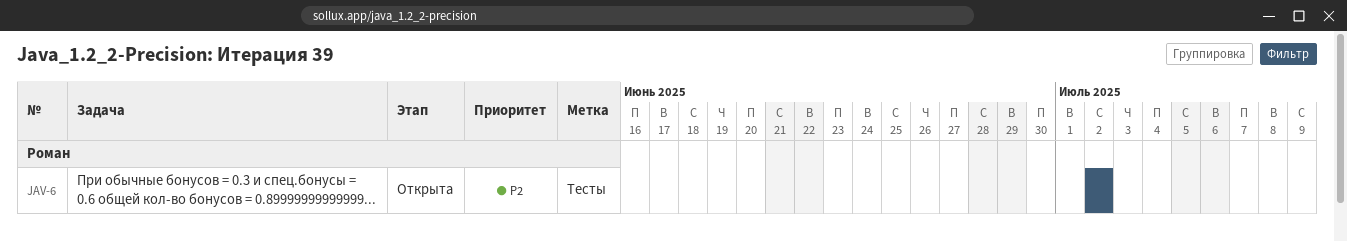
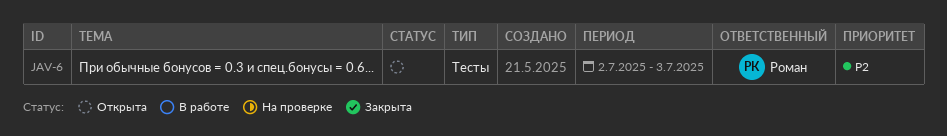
JAV-6, due: Jul 2 -> Jul 3

